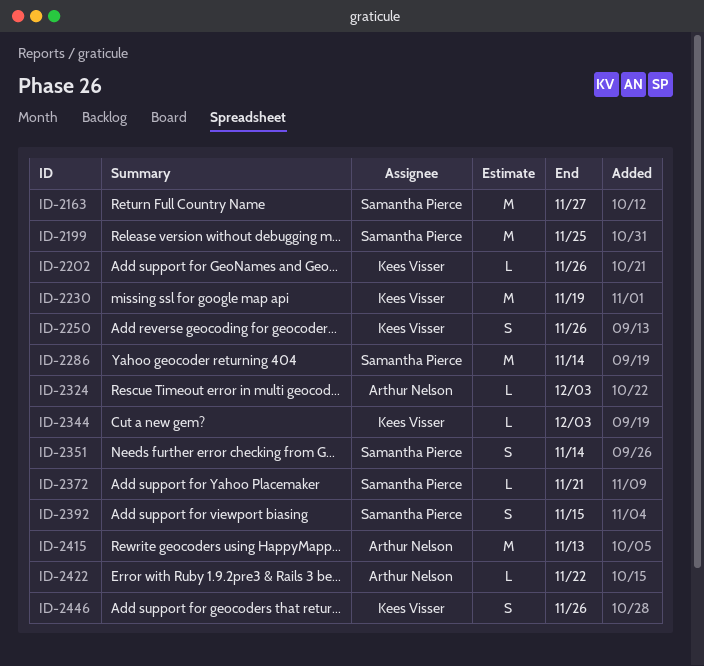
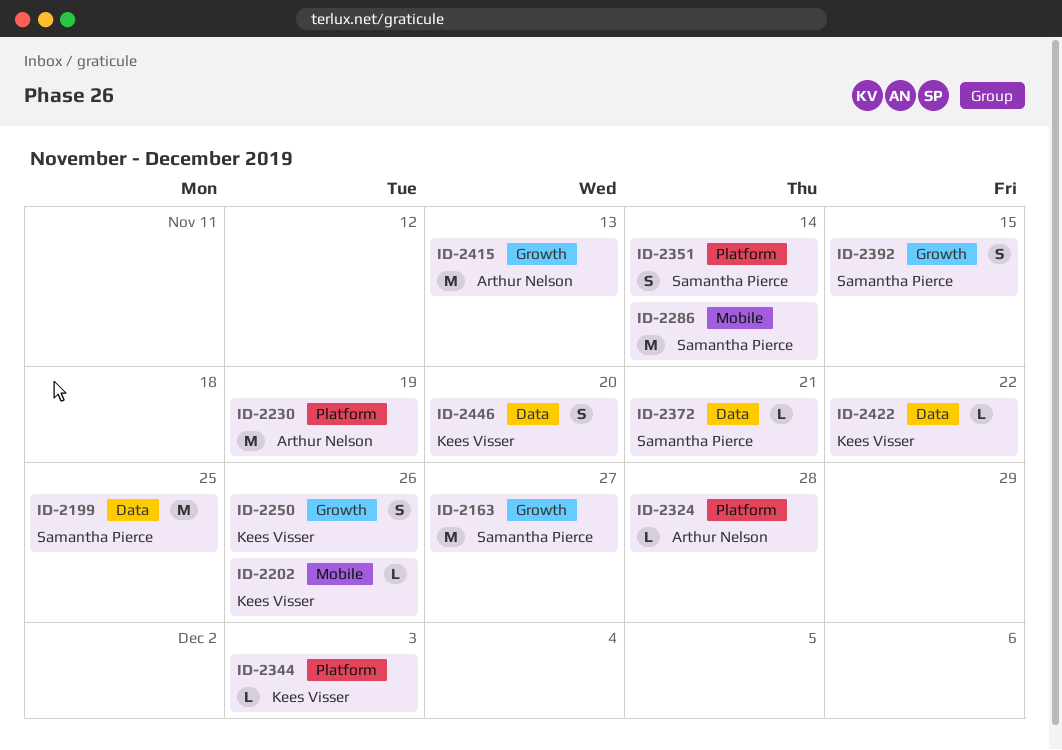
ID-2230, owner: Kees Visser -> Arthur Nelson
ID-2324, due: Dec 3 -> Nov 28
ID-2422, owner: Arthur Nelson -> Kees Visser
ID-2446, due: Nov 26 -> Nov 20

